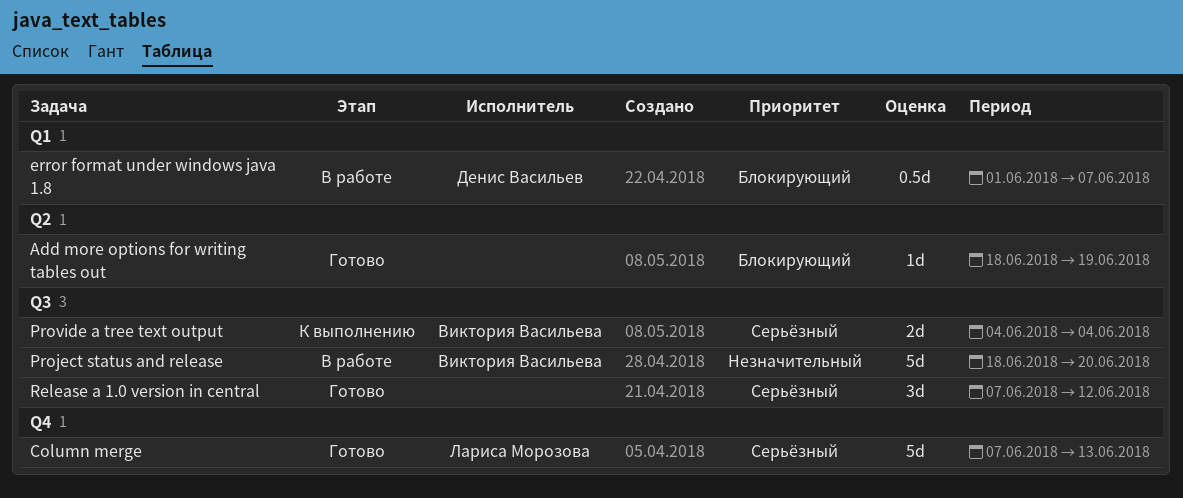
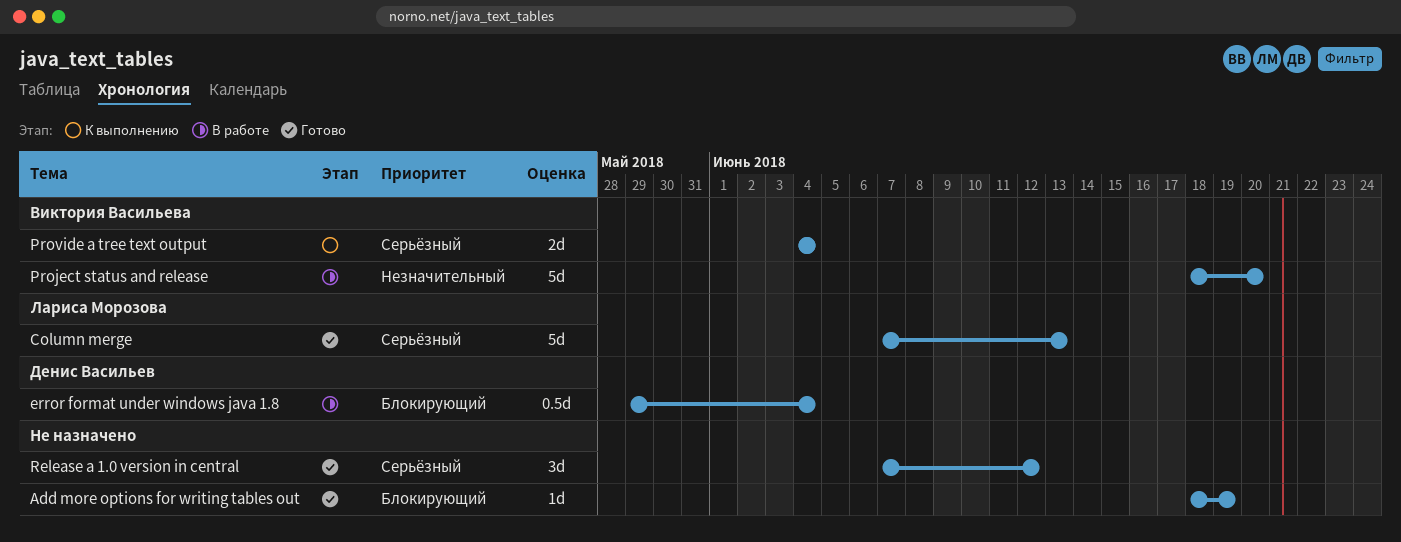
error format under windows java 1.8, start: Jun 1 -> May 29
error format under windows java 1.8, due: Jun 7 -> Jun 4

